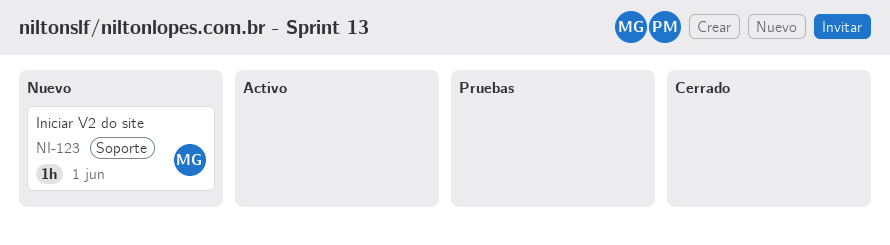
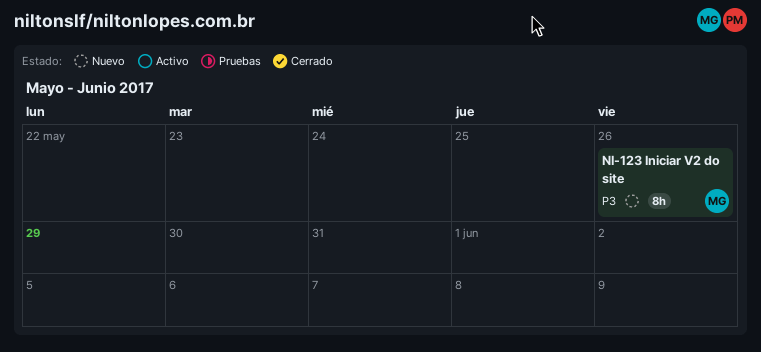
NI-123, estimate: 1h -> 8h
NI-123, due: Jun 1 -> May 26

